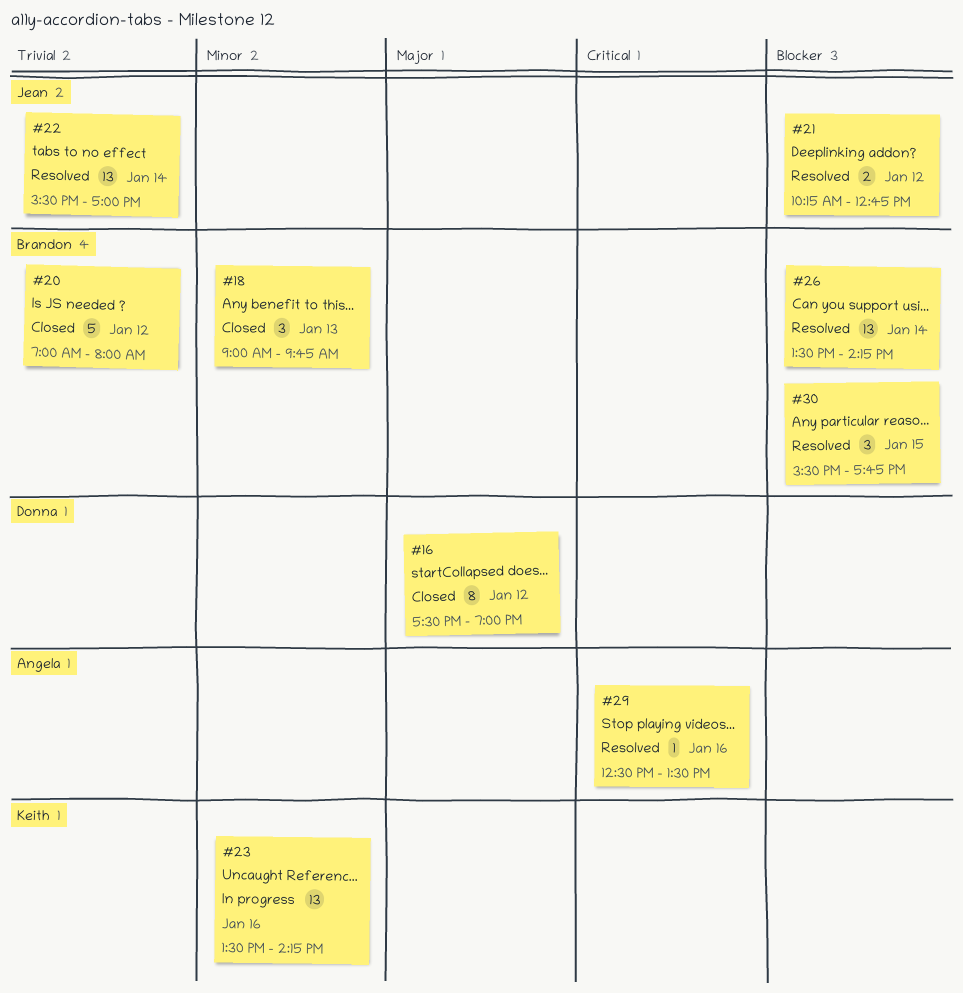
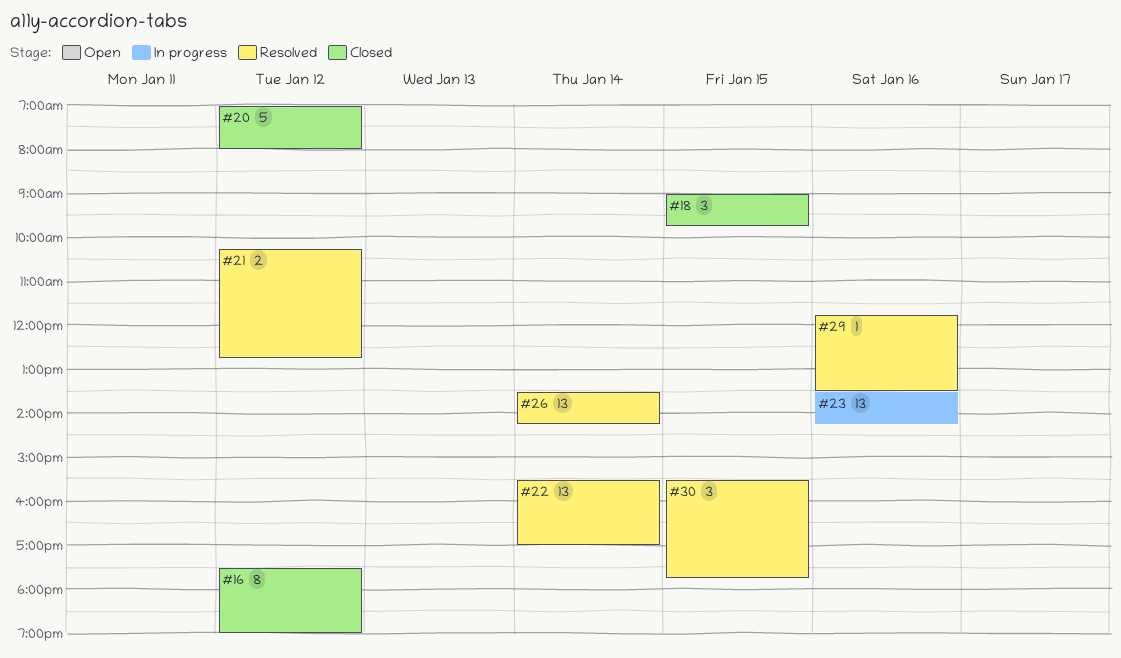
#18, day: Jan 13 -> Jan 15
#29, begins: 12:30 -> 11:45

